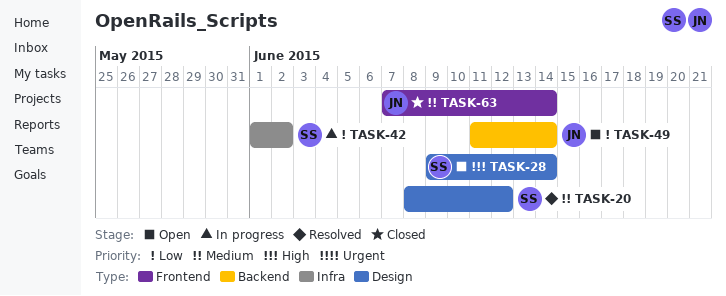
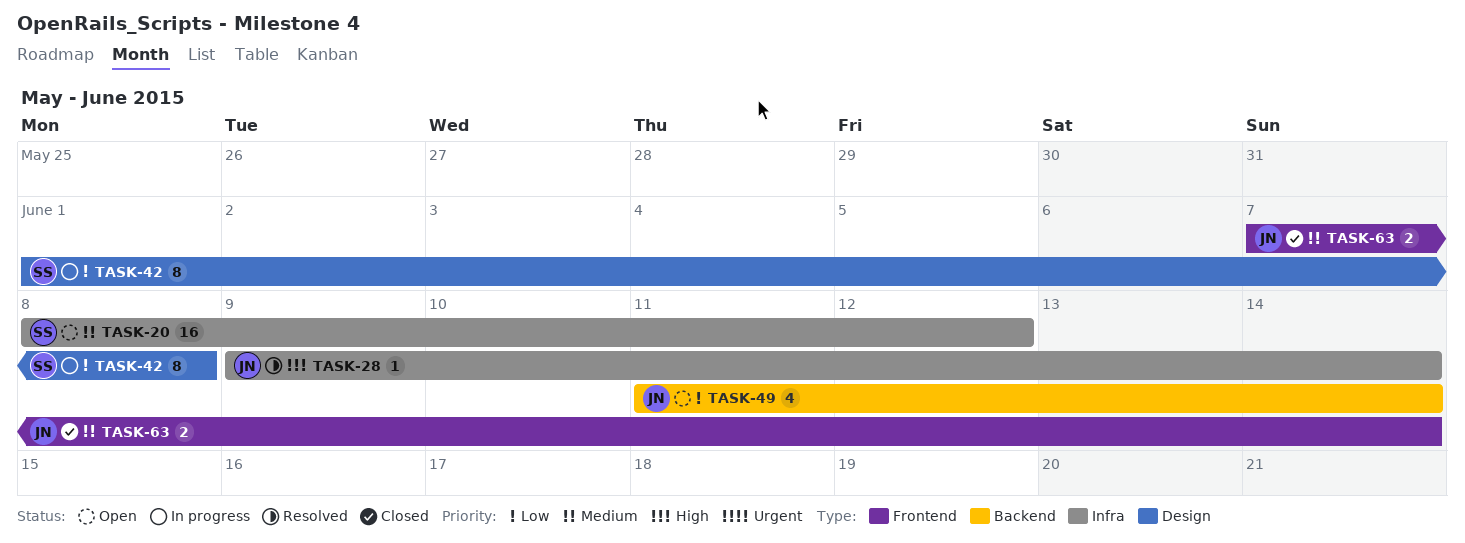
TASK-20, status: Resolved -> Open
TASK-20, label: Design -> Infra
TASK-28, status: Open -> Resolved
TASK-28, owner: SS -> JN
TASK-28, label: Design -> Infra
TASK-42, label: Infra -> Design
TASK-42, due: Jun 2 -> Jun 8

